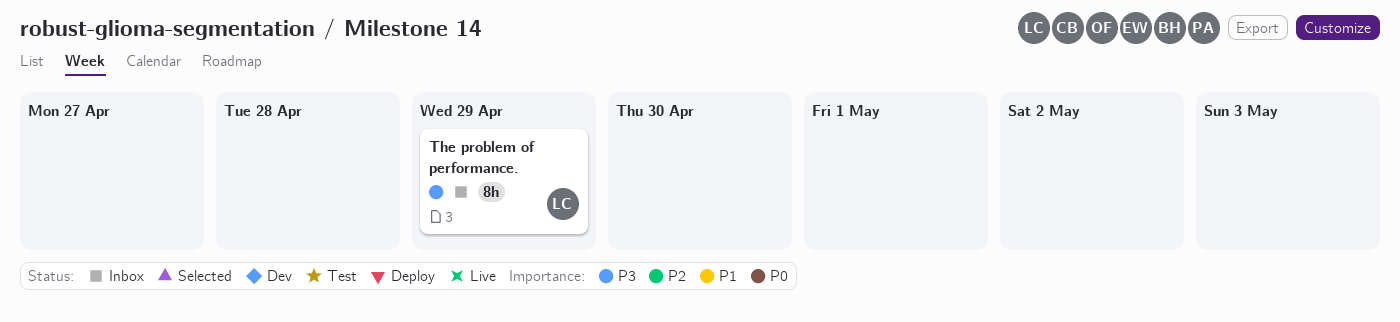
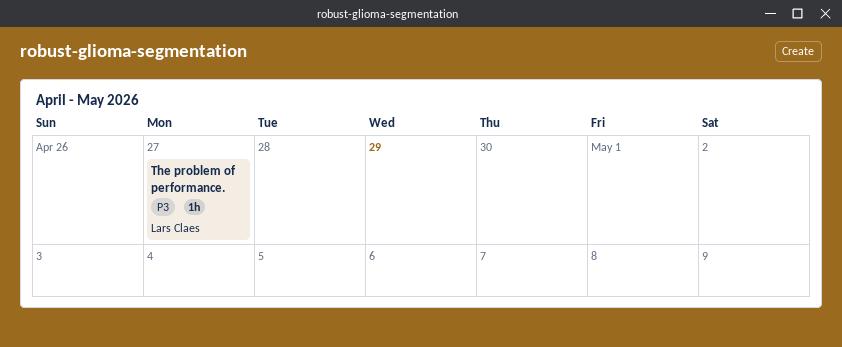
The problem of performance., estimate: 8h -> 1h
The problem of performance., due: Apr 29 -> Apr 27

